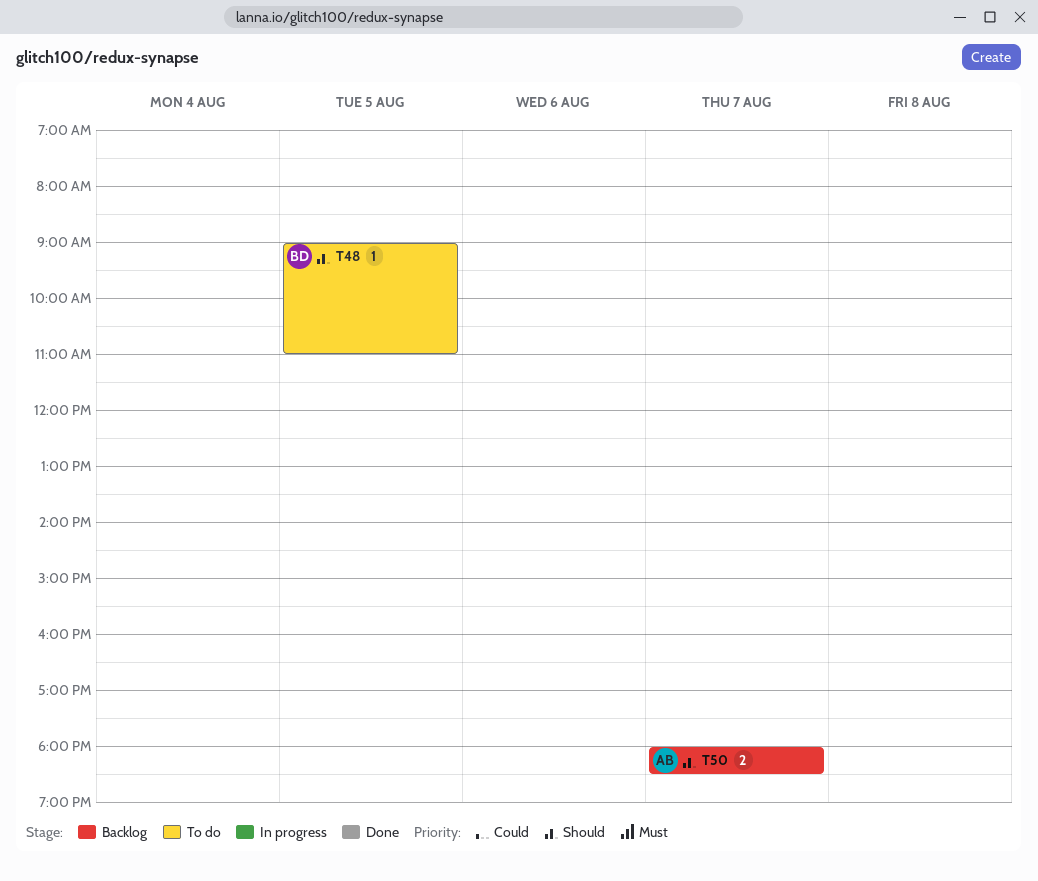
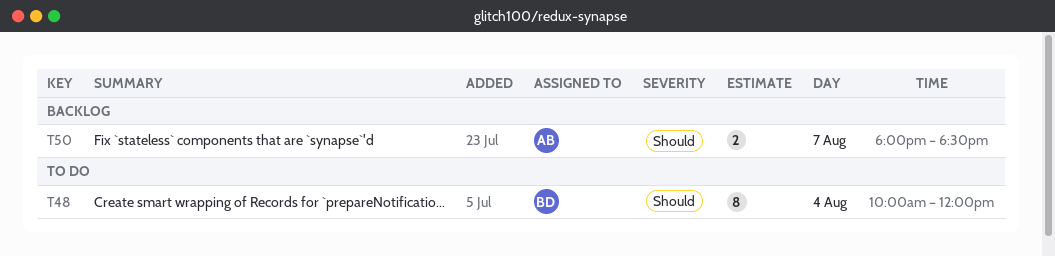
T48, estimate: 1 -> 8
T48, day: Aug 5 -> Aug 4
T48, begins: 09:00 -> 10:00
T48, ends: 11:00 -> 12:00

